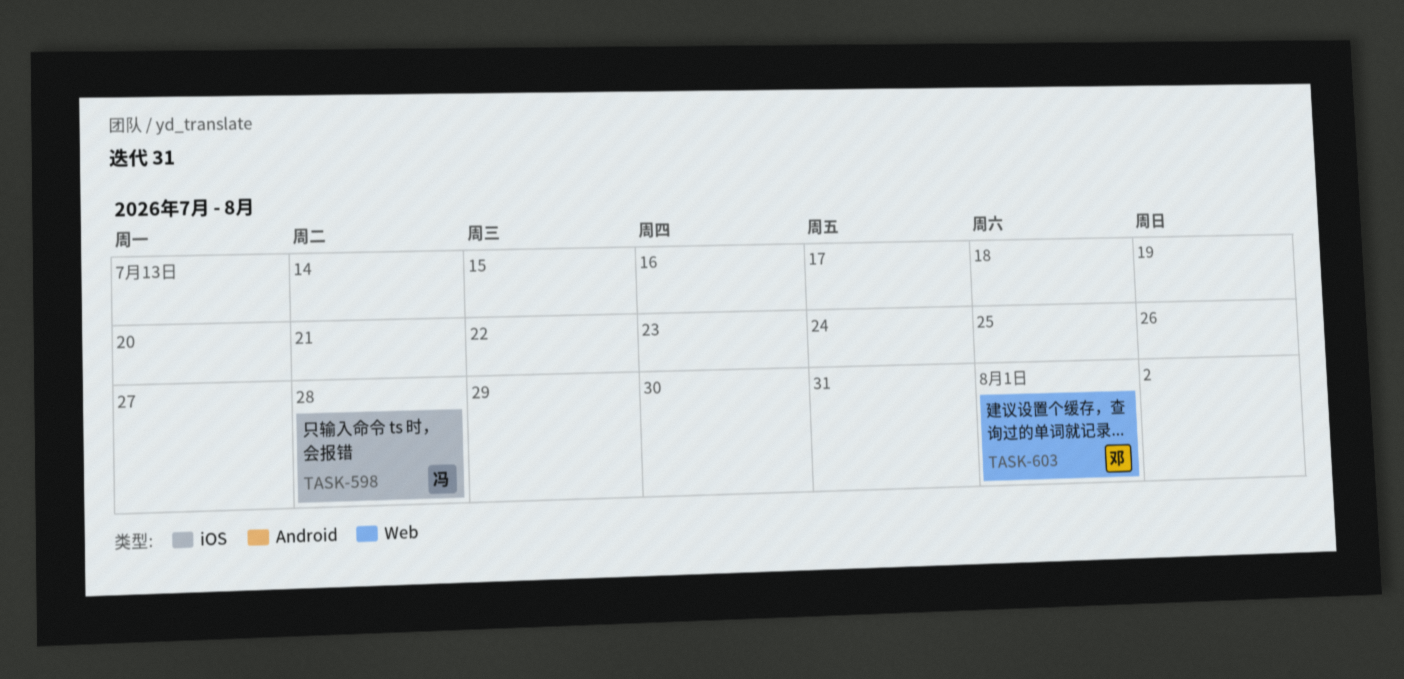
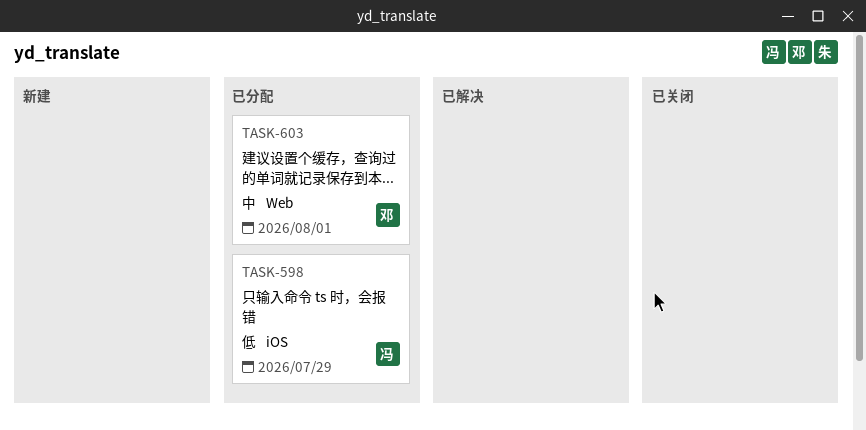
TASK-598, due: Jul 28 -> Jul 29

